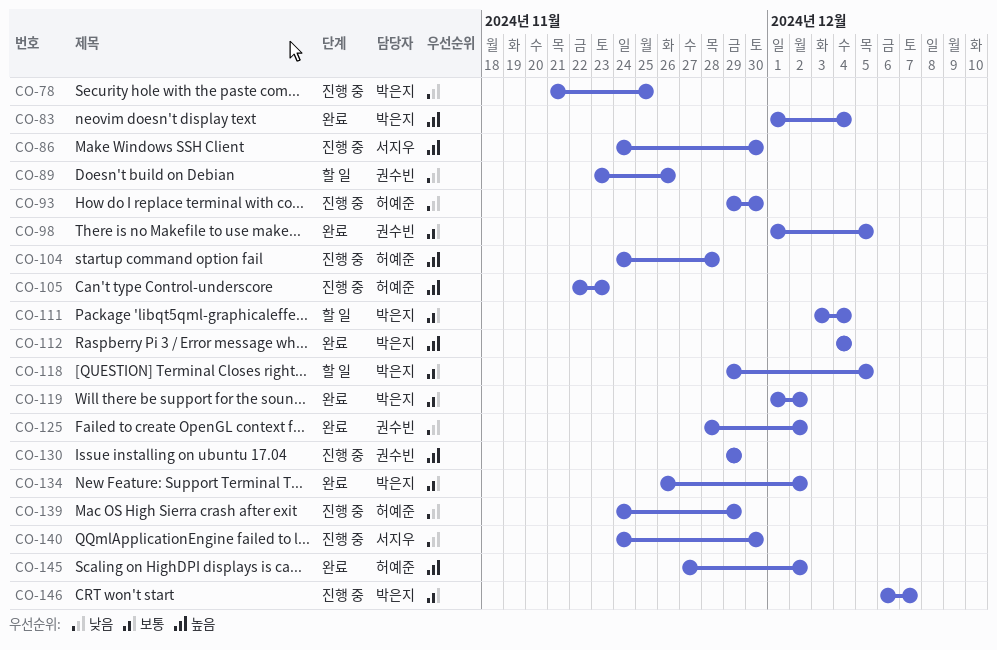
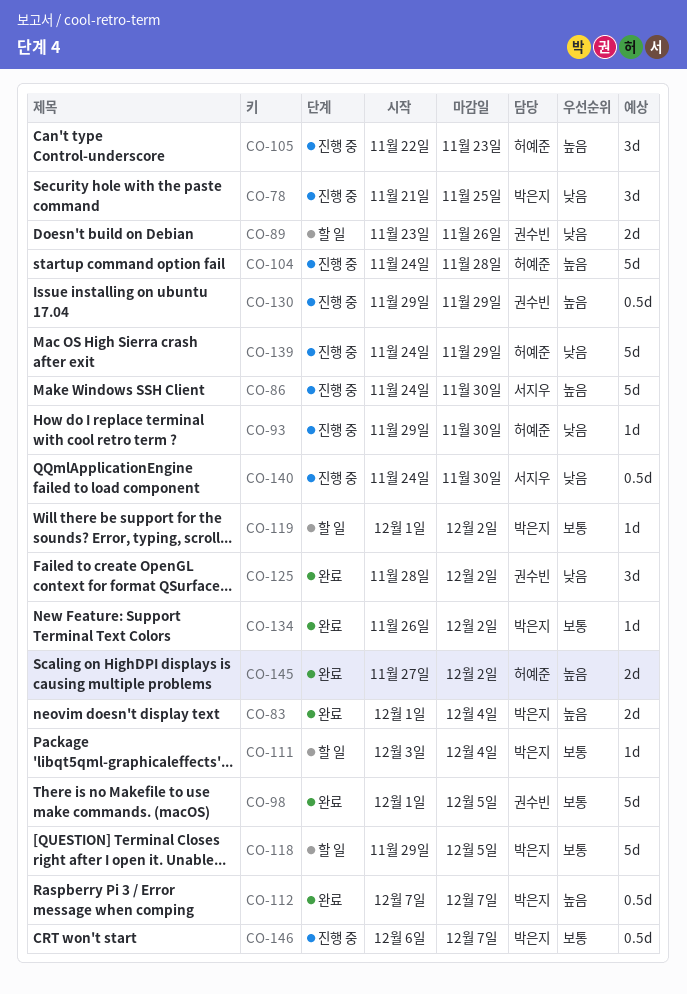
CO-112, start: Dec 4 -> Dec 7
CO-112, due: Dec 4 -> Dec 7
CO-119, status: 완료 -> 할 일

